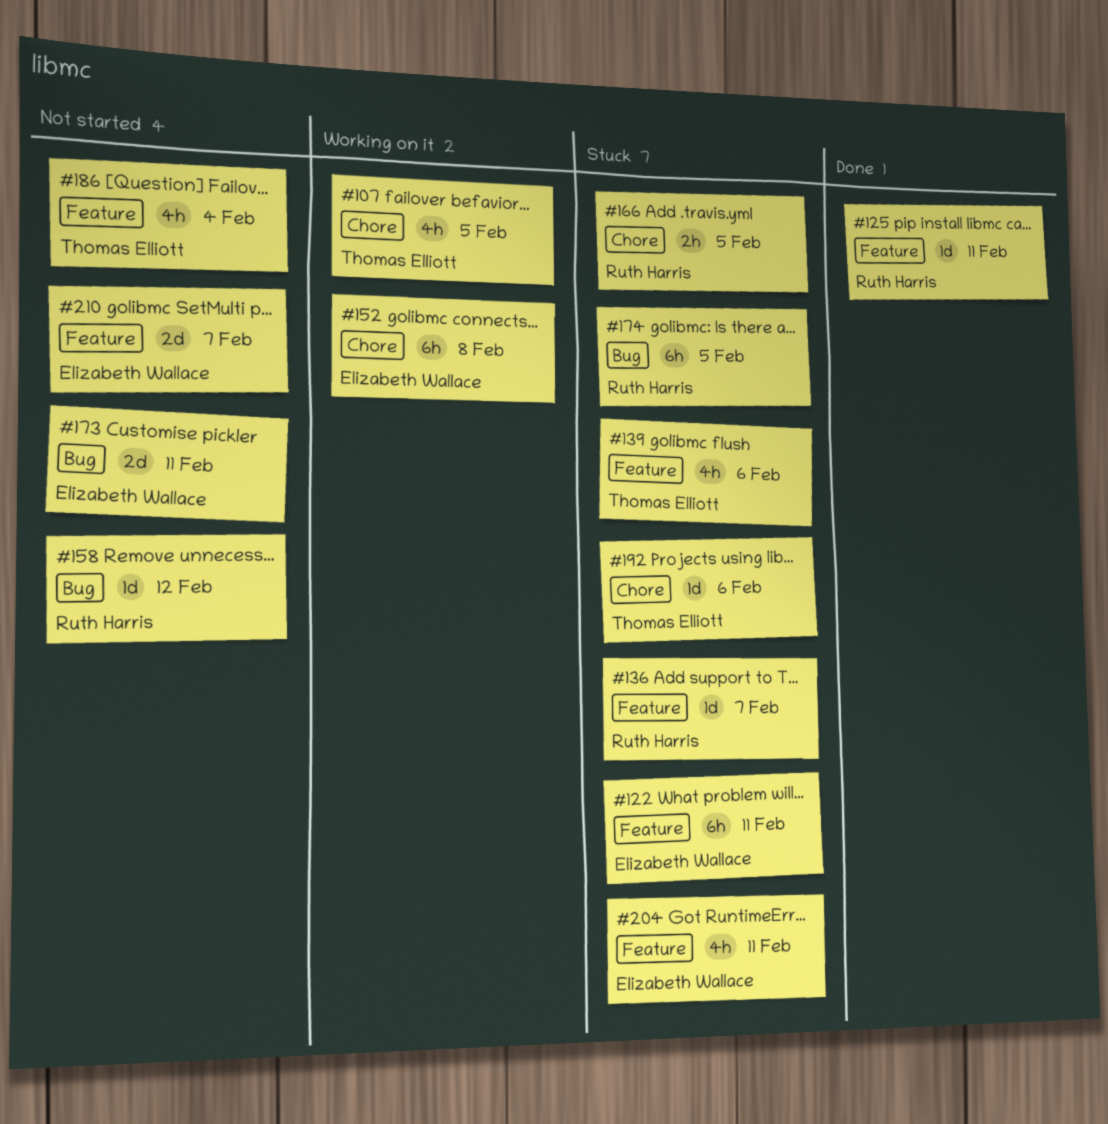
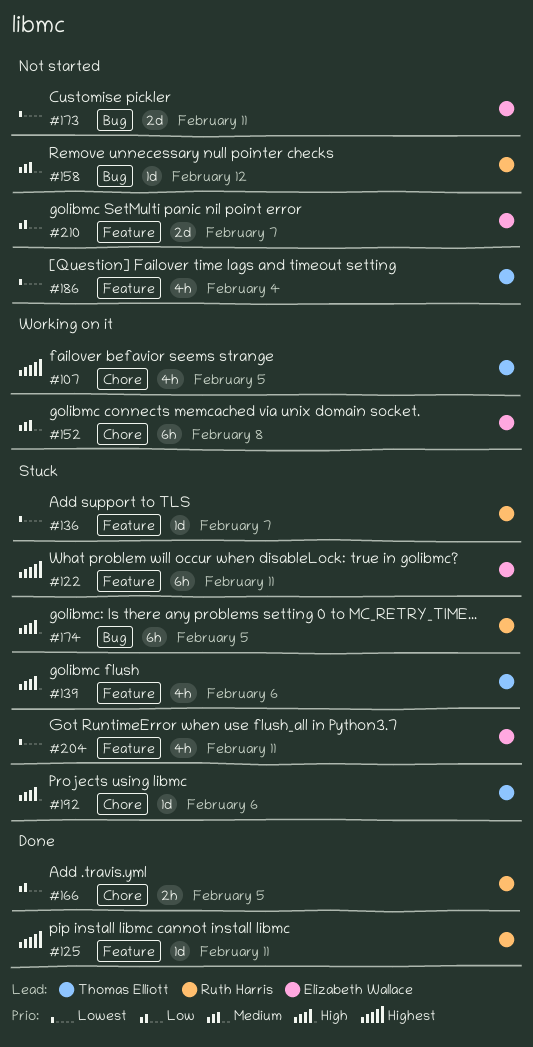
#166, status: Stuck -> Done

